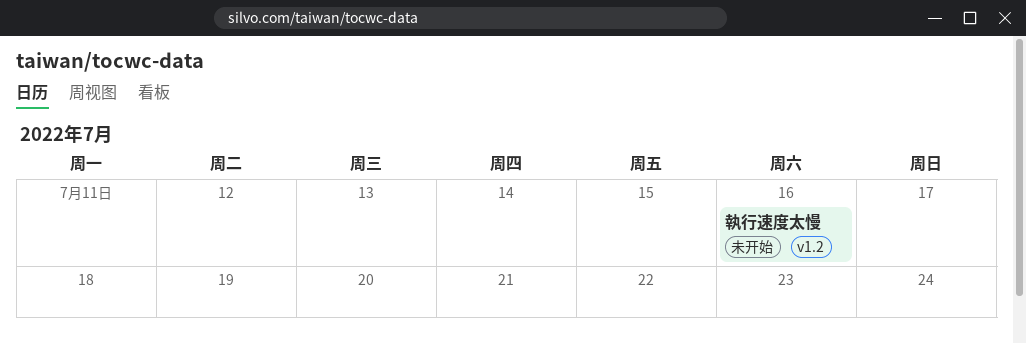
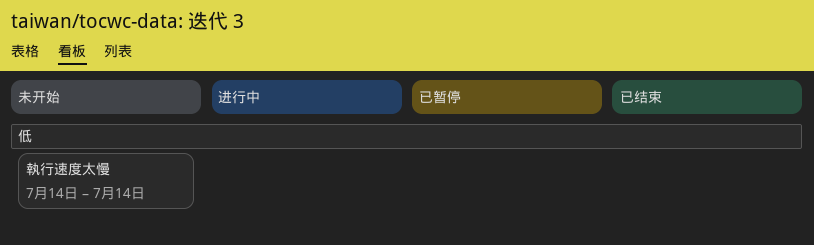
執行速度太慢, due: Jul 16 -> Jul 14

